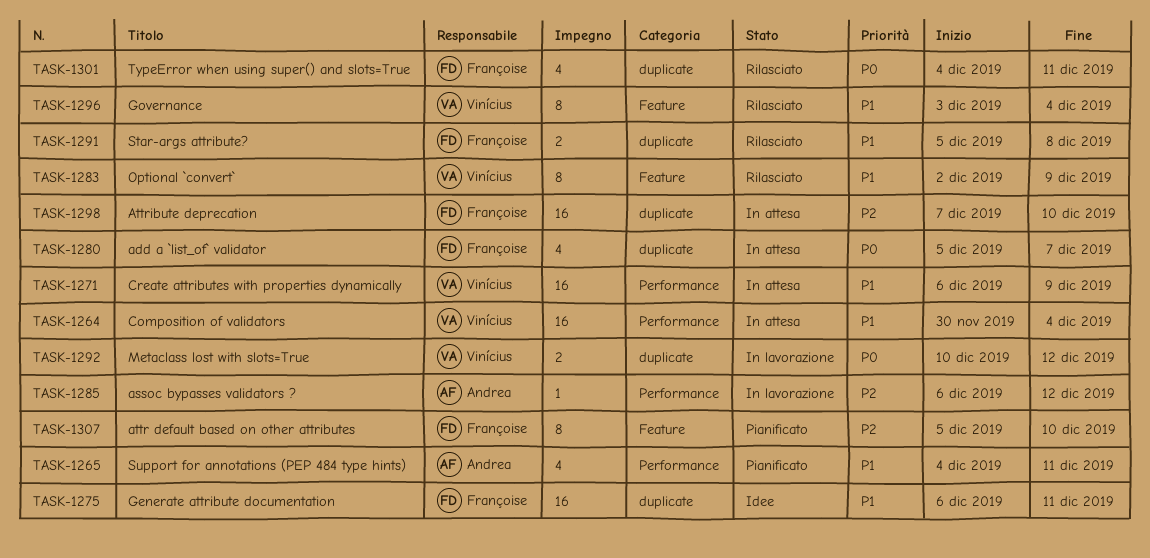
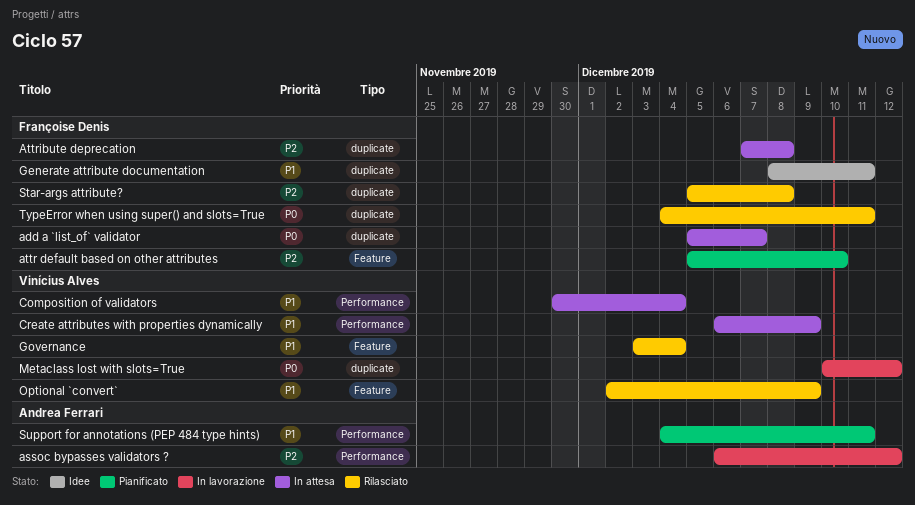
Attribute deprecation, due: Dec 10 -> Dec 8
Generate attribute documentation, start: Dec 6 -> Dec 8
Star-args attribute?, priority: P1 -> P2

